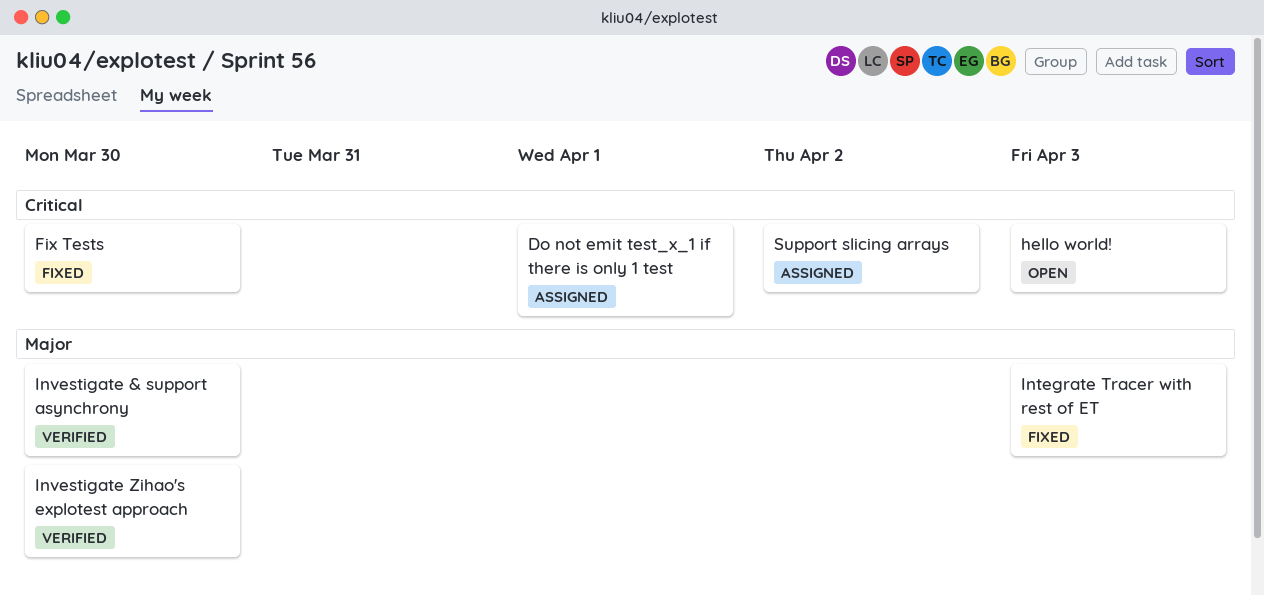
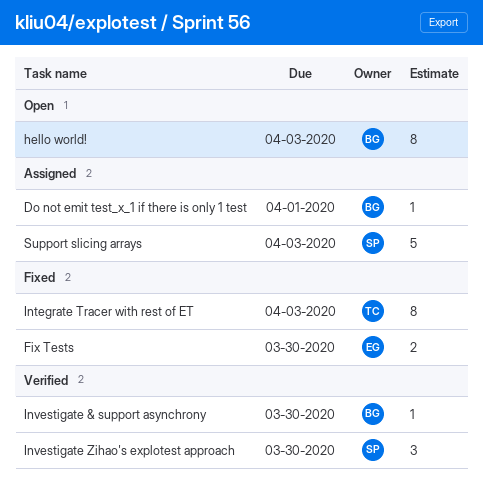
Support slicing arrays, due: Apr 2 -> Apr 3

